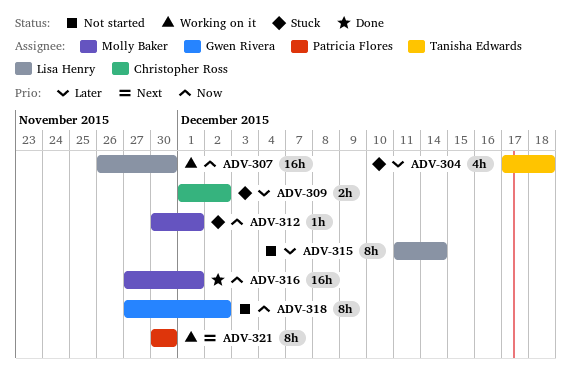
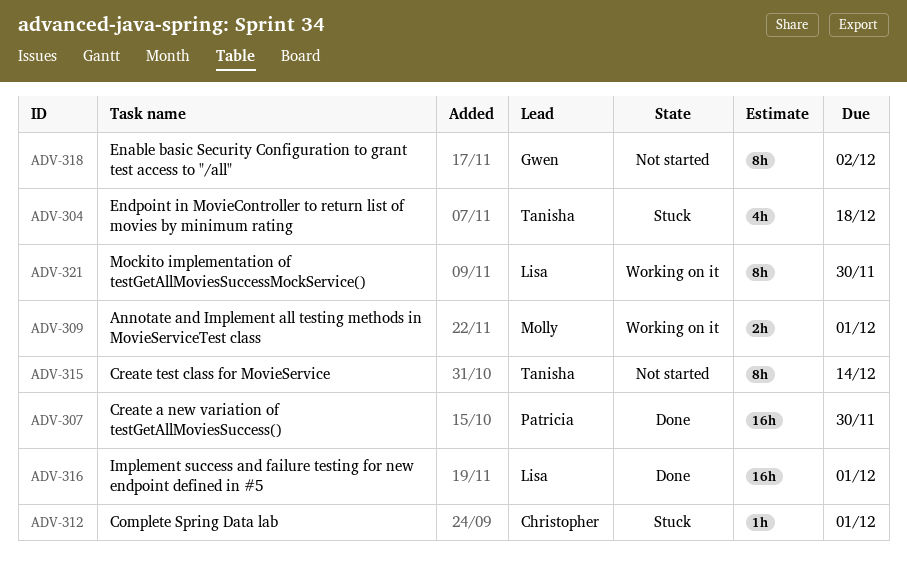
ADV-307, status: Working on it -> Done
ADV-307, owner: Lisa Henry -> Patricia Flores
ADV-309, status: Stuck -> Working on it
ADV-309, owner: Christopher Ross -> Molly Baker
ADV-309, due: Dec 2 -> Dec 1
ADV-312, owner: Molly Baker -> Christopher Ross
ADV-315, owner: Lisa Henry -> Tanisha Edwards
ADV-316, owner: Molly Baker -> Lisa Henry
ADV-321, owner: Patricia Flores -> Lisa Henry

